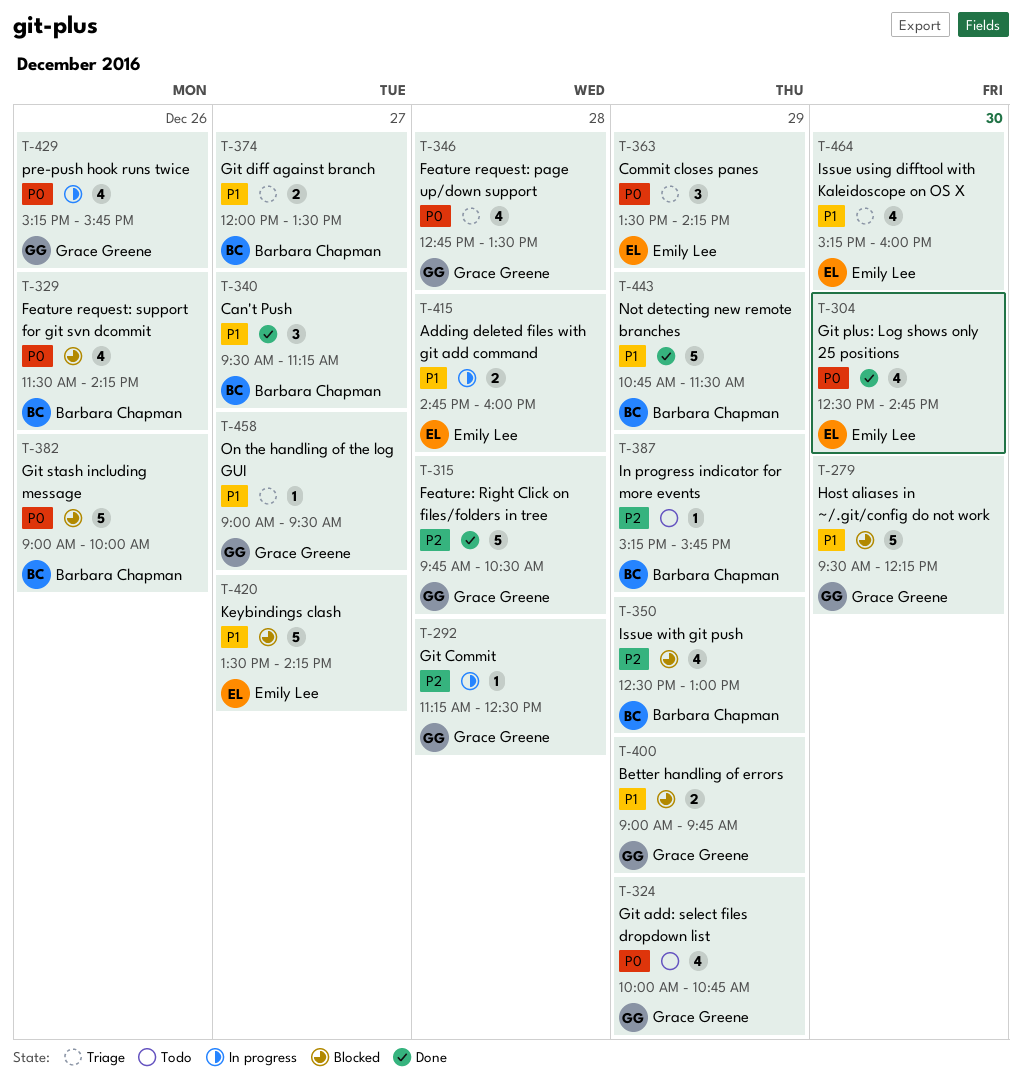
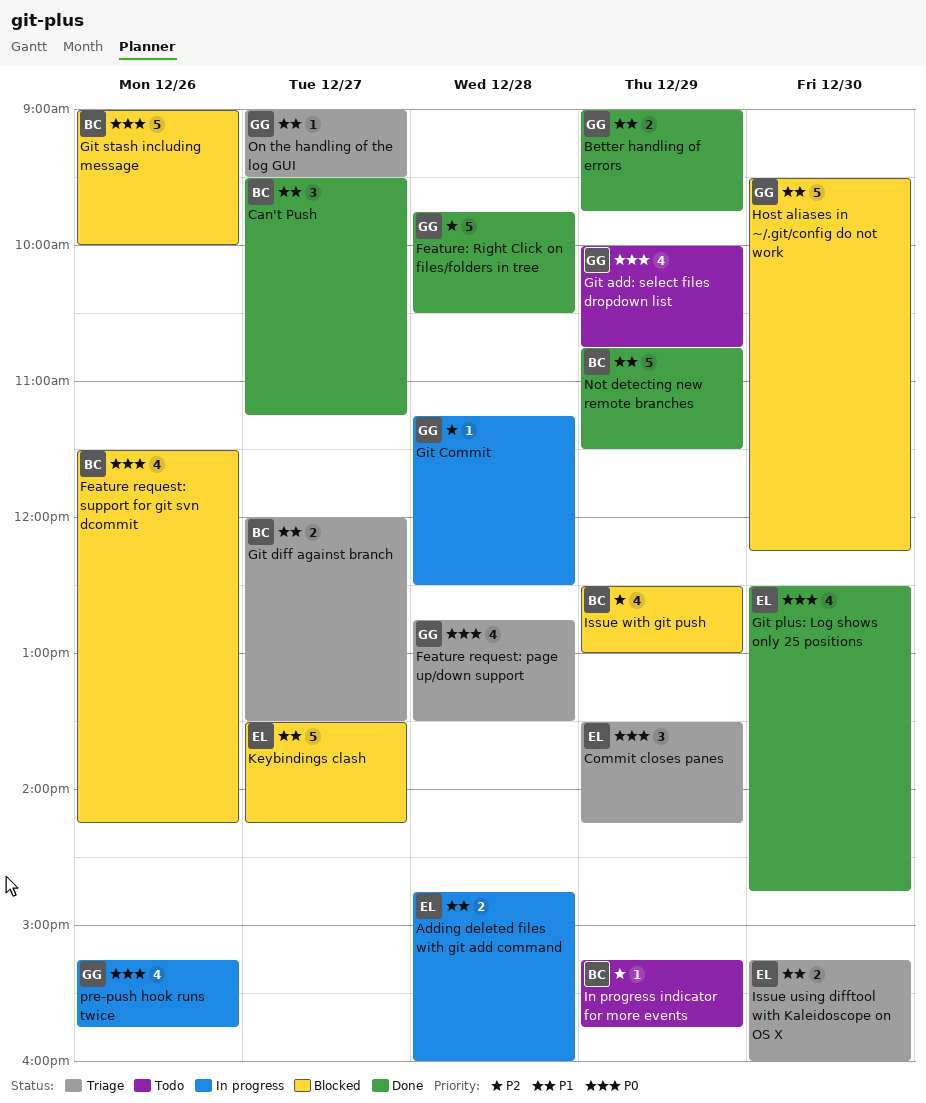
Better handling of errors, status: Blocked -> Done
Issue using difftool with Kaleidoscope on OS X, estimate: 4 -> 2

